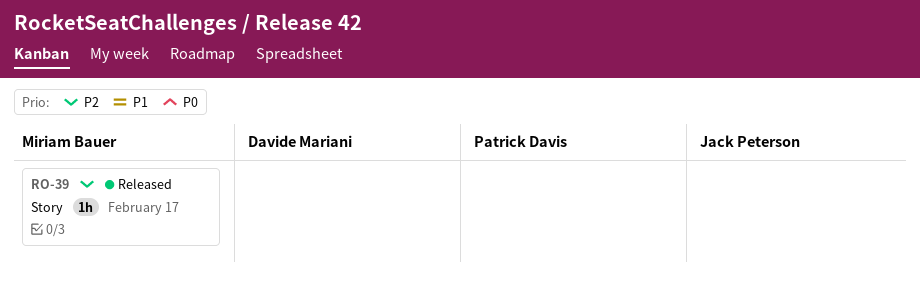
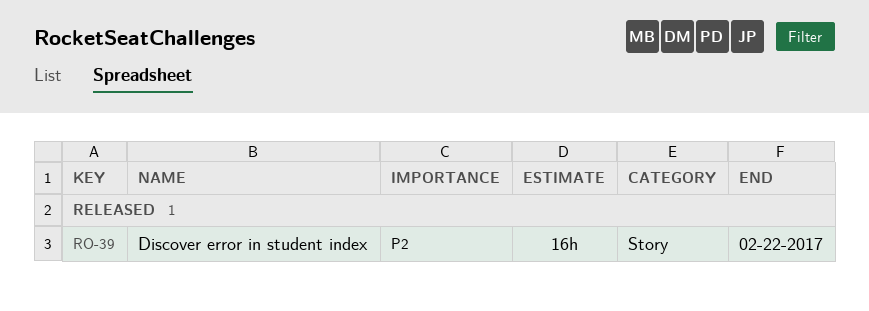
RO-39, estimate: 1h -> 16h
RO-39, due: Feb 17 -> Feb 22

